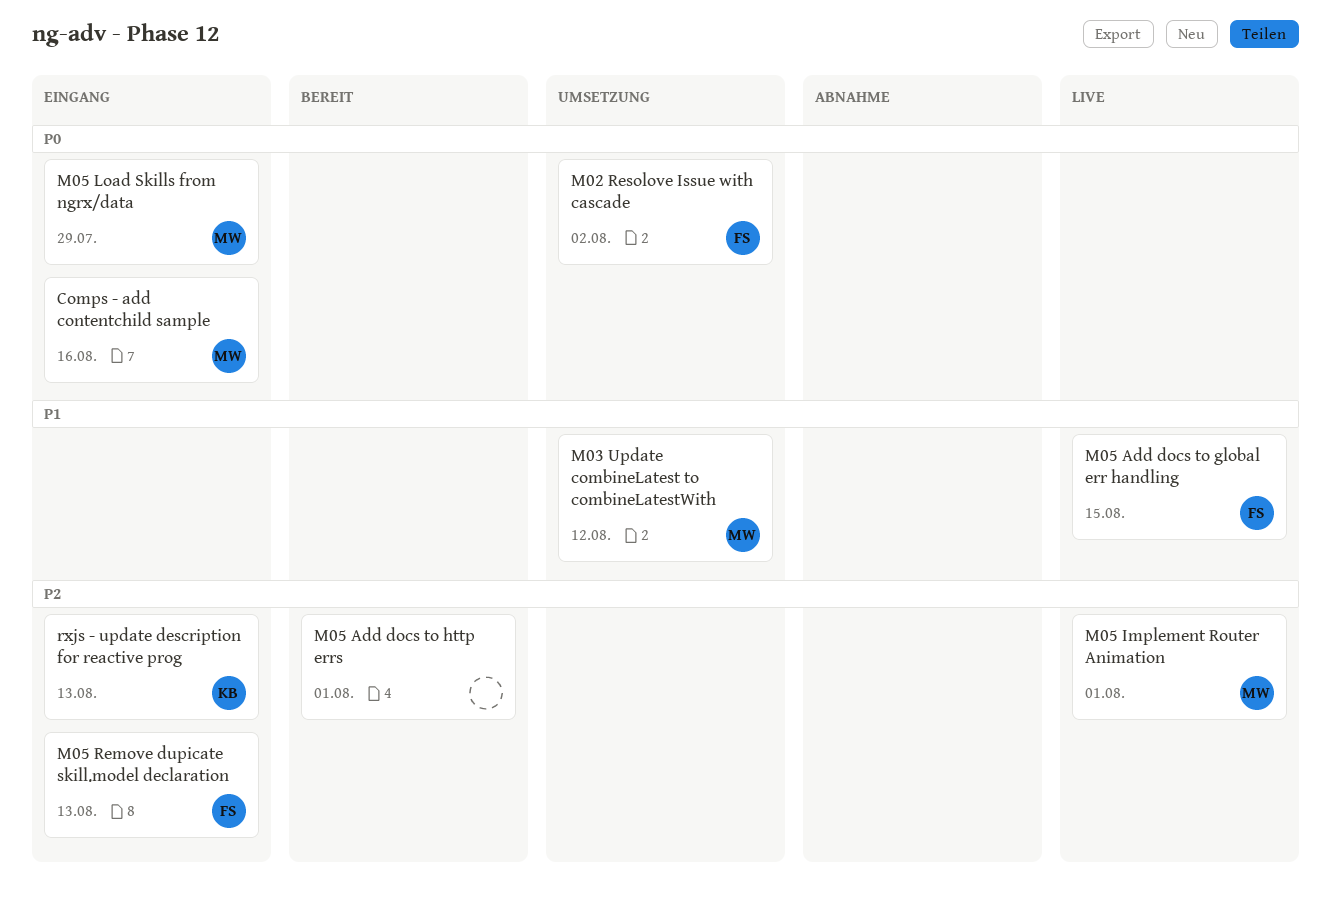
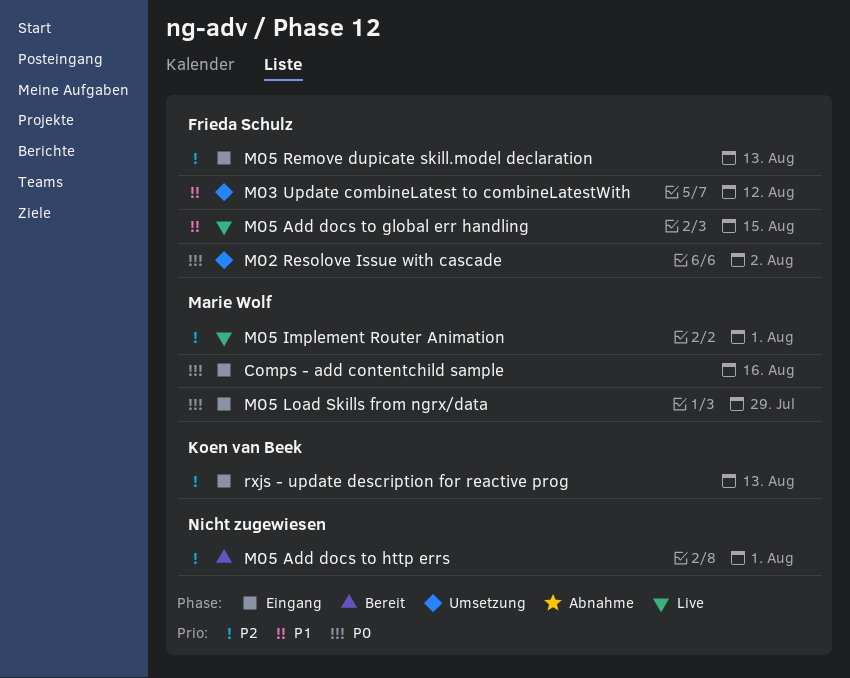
M03 Update combineLatest to combineLatestWith, owner: Marie Wolf -> Frieda Schulz

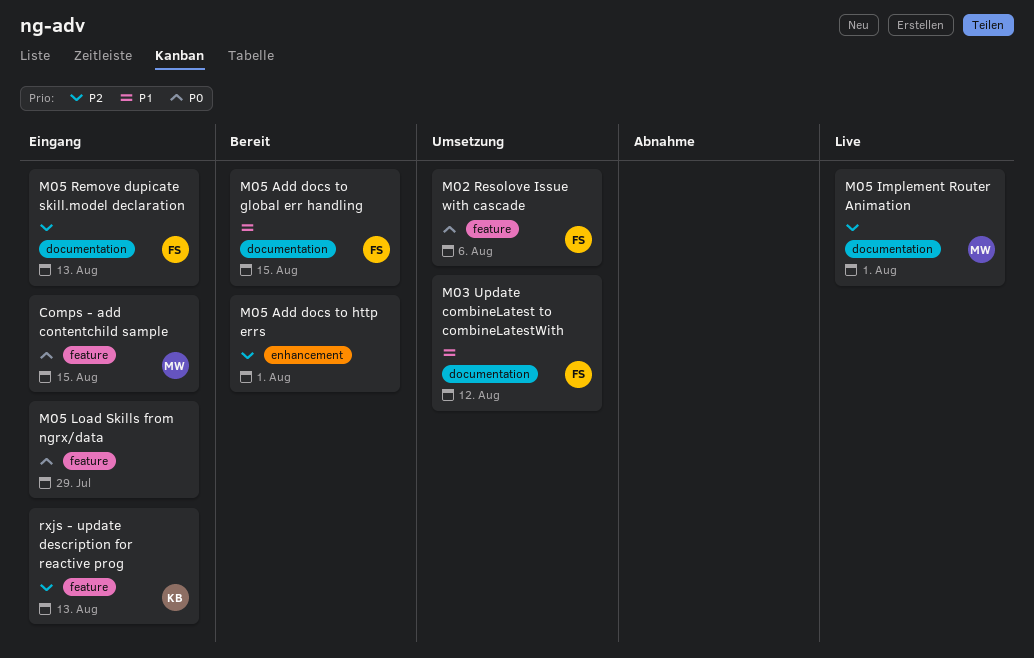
Comps - add contentchild sample, due: Aug 16 -> Aug 15
M02 Resolove Issue with cascade, due: Aug 2 -> Aug 6
M05 Add docs to global err handling, status: Live -> Bereit
M05 Load Skills from ngrx/data, owner: Marie Wolf -> none

